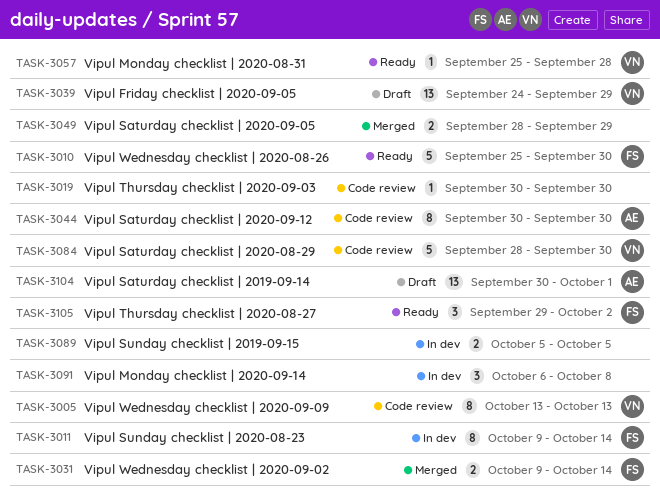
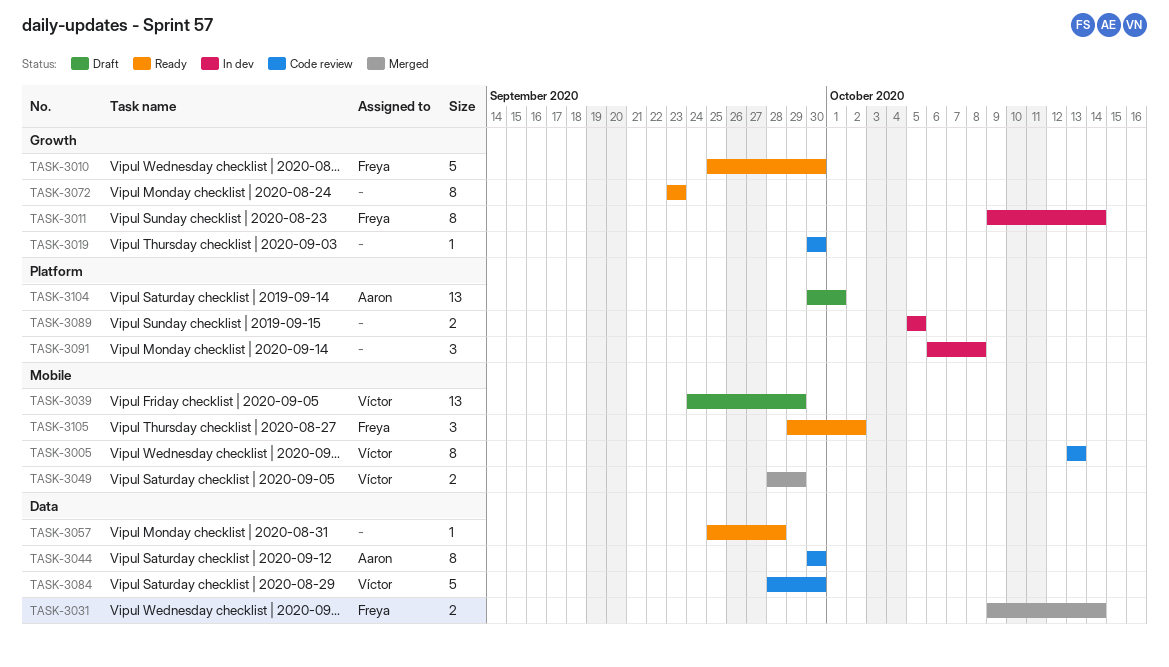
TASK-3049, owner: none -> Víctor
TASK-3057, owner: Víctor -> none
TASK-3072: none -> present

